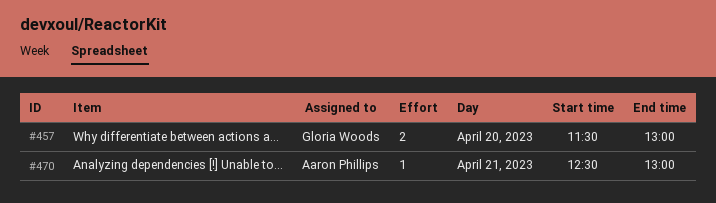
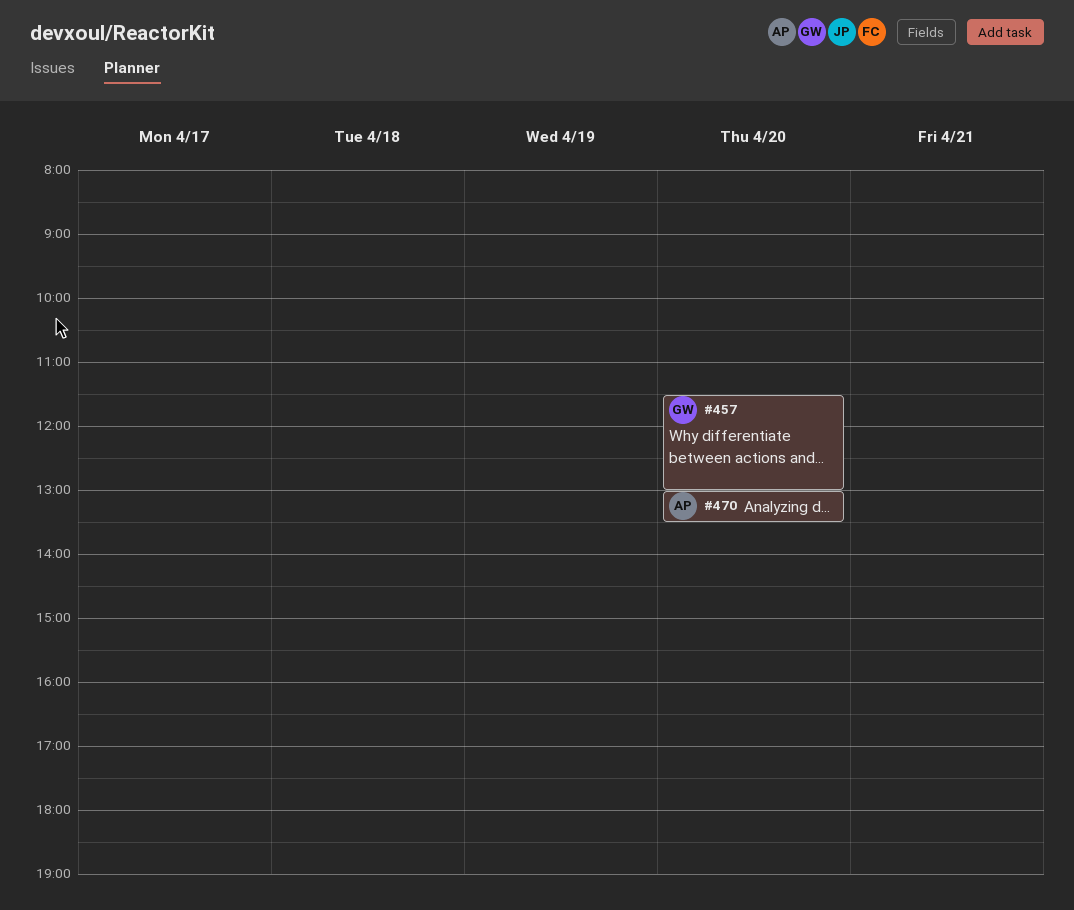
#470, day: Apr 21 -> Apr 20
#470, begins: 12:30 -> 13:00
#470, ends: 13:00 -> 13:30

